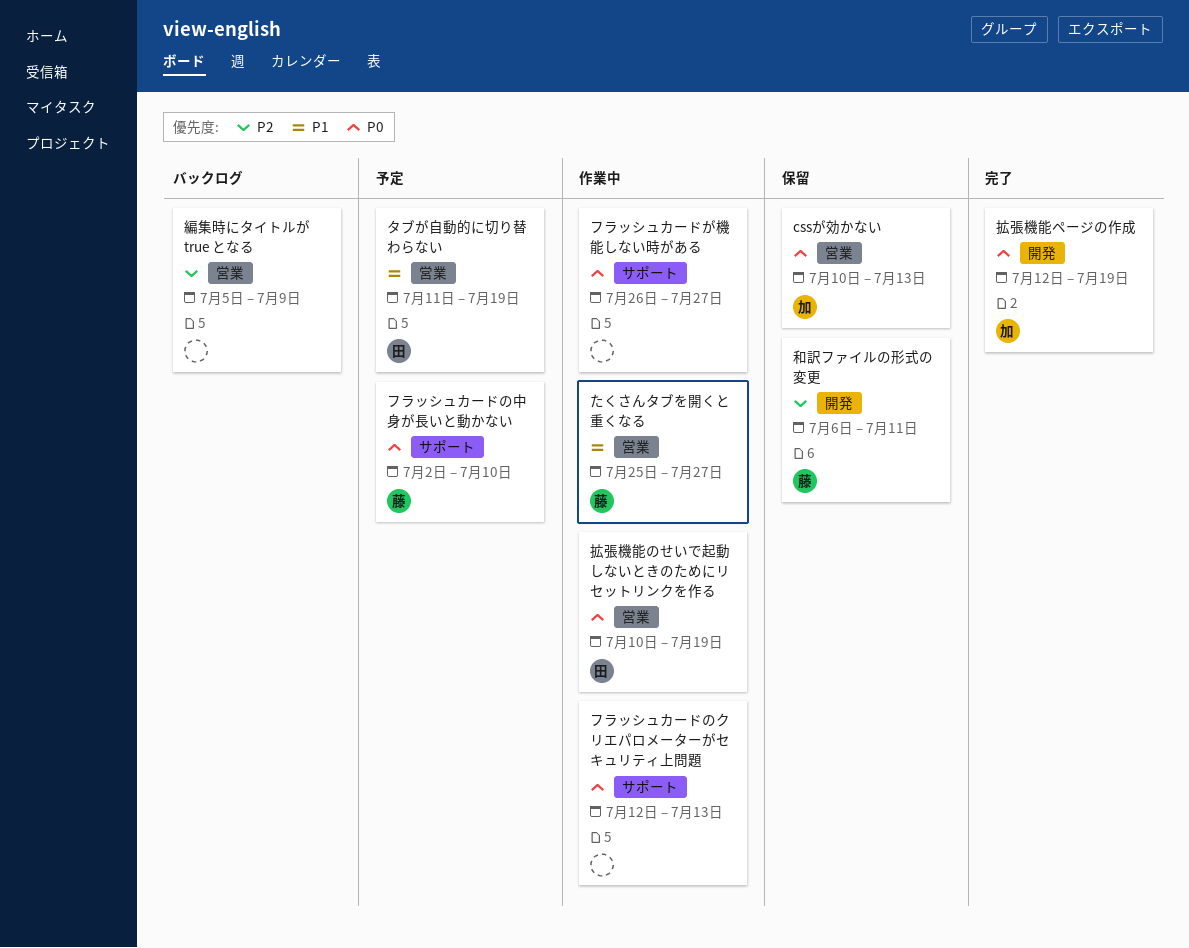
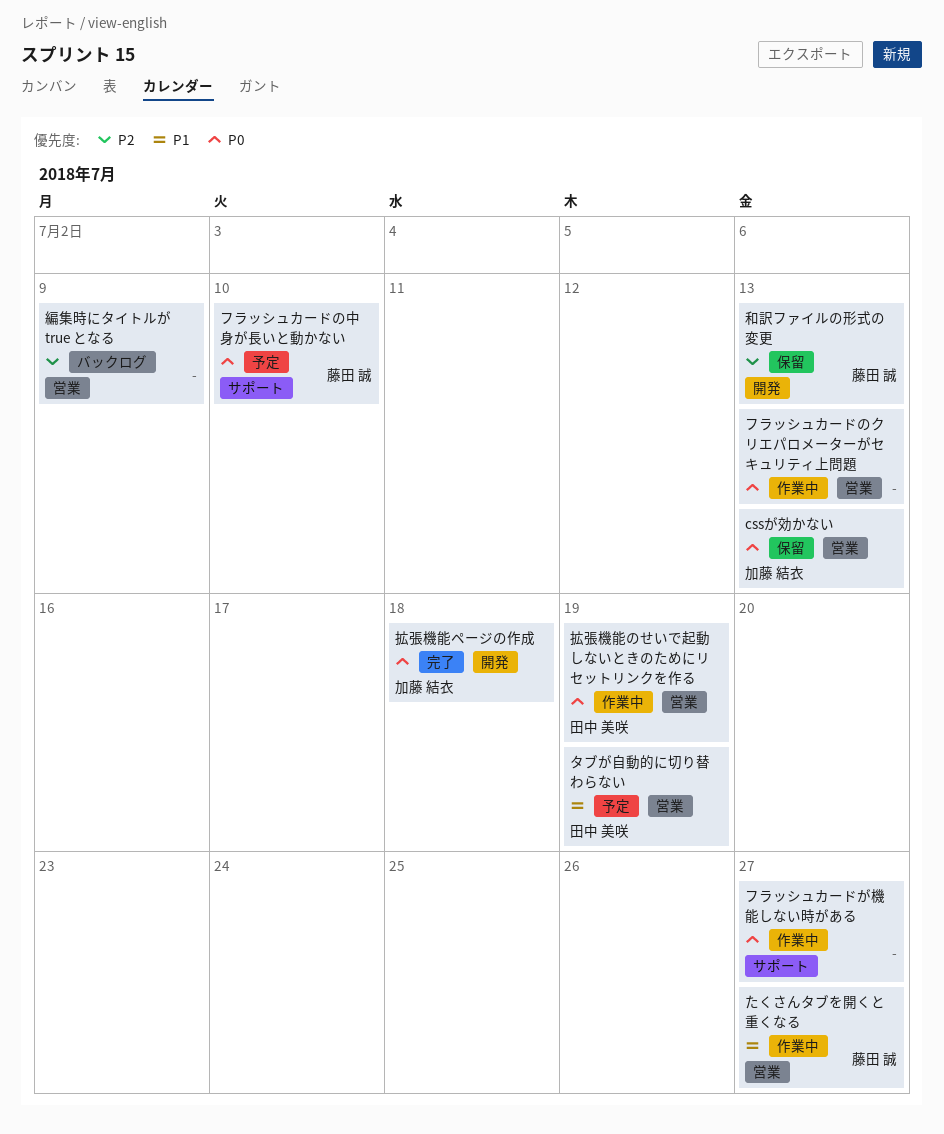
フラッシュカードのクリエパロメーターがセキュリティ上問題, label: サポート -> 営業
和訳ファイルの形式の変更, due: Jul 11 -> Jul 13
拡張機能ページの作成, due: Jul 19 -> Jul 18

